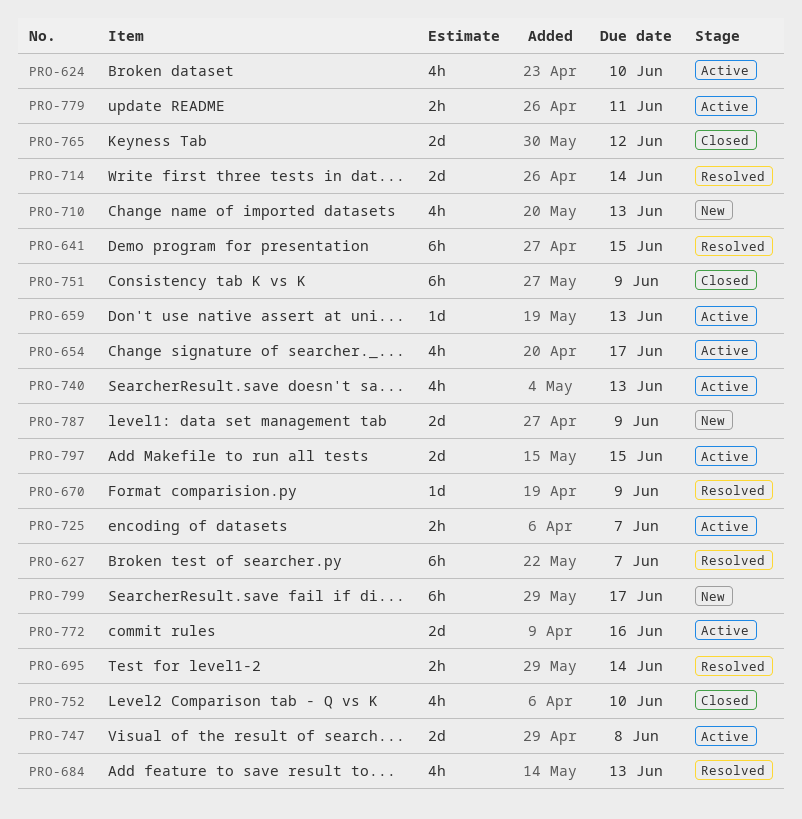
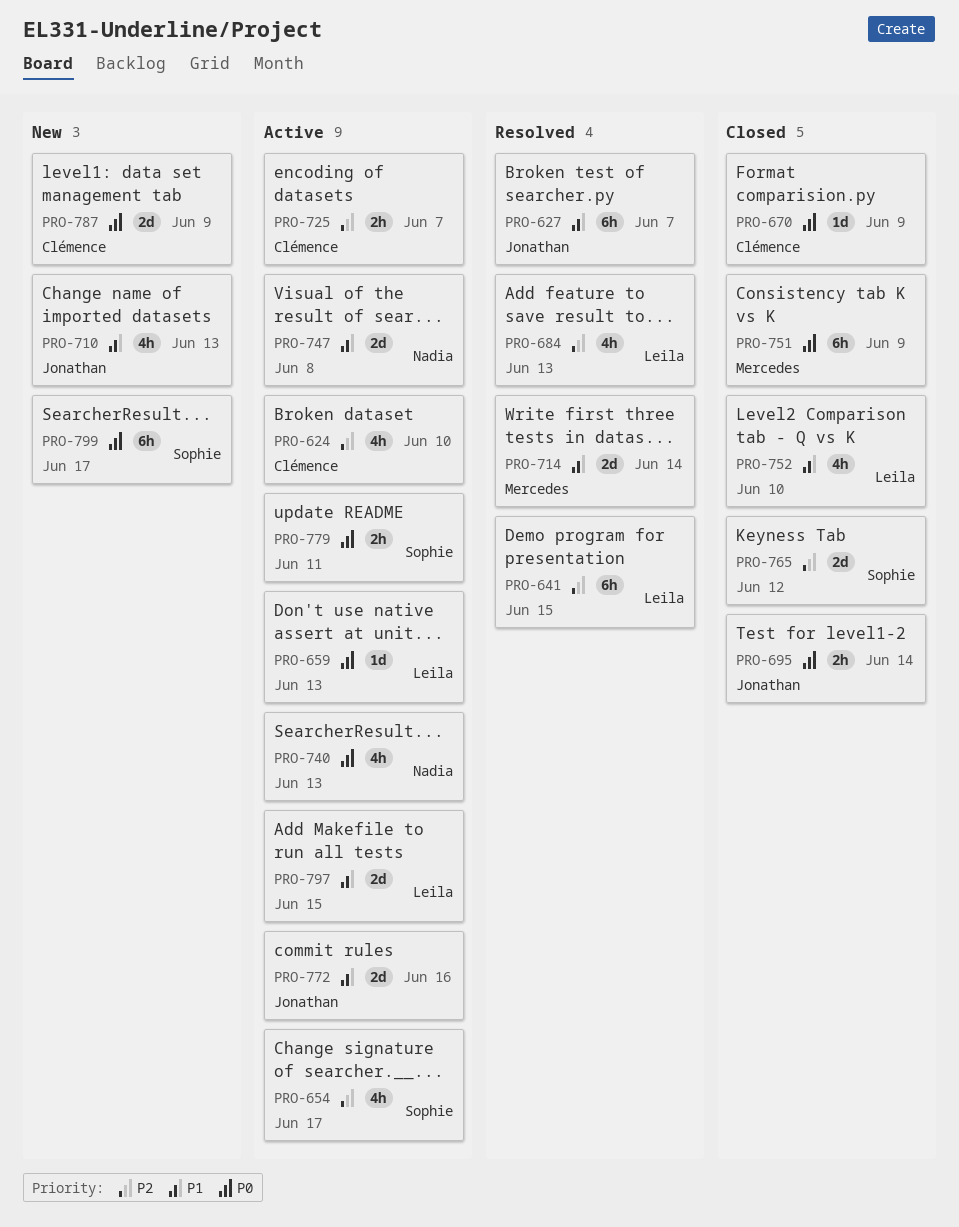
PRO-670, status: Resolved -> Closed
PRO-695, status: Resolved -> Closed

